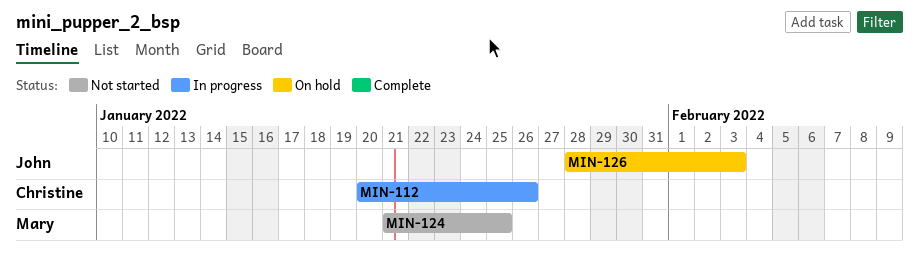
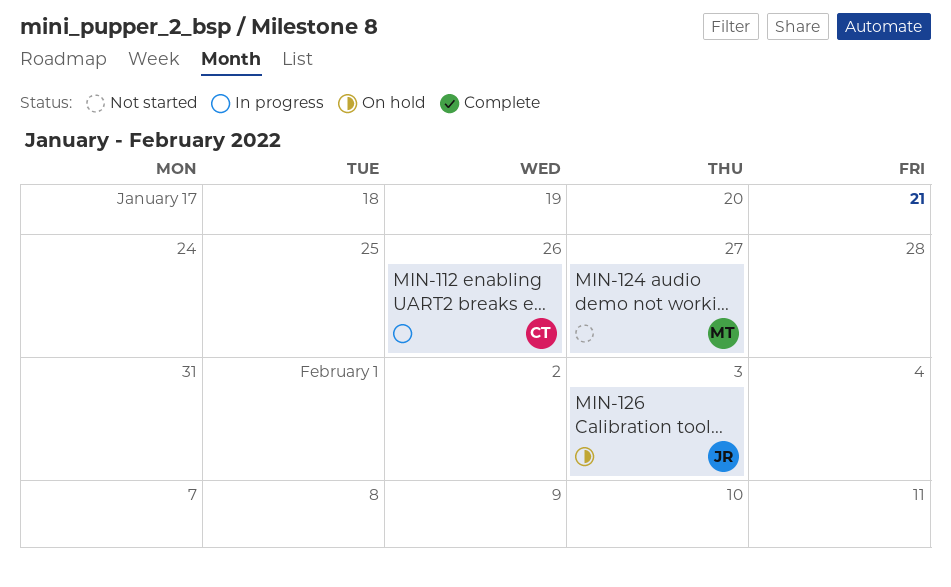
MIN-124, due: Jan 25 -> Jan 27

